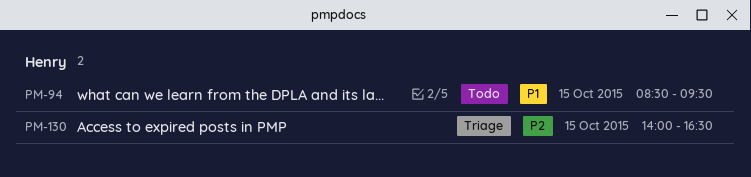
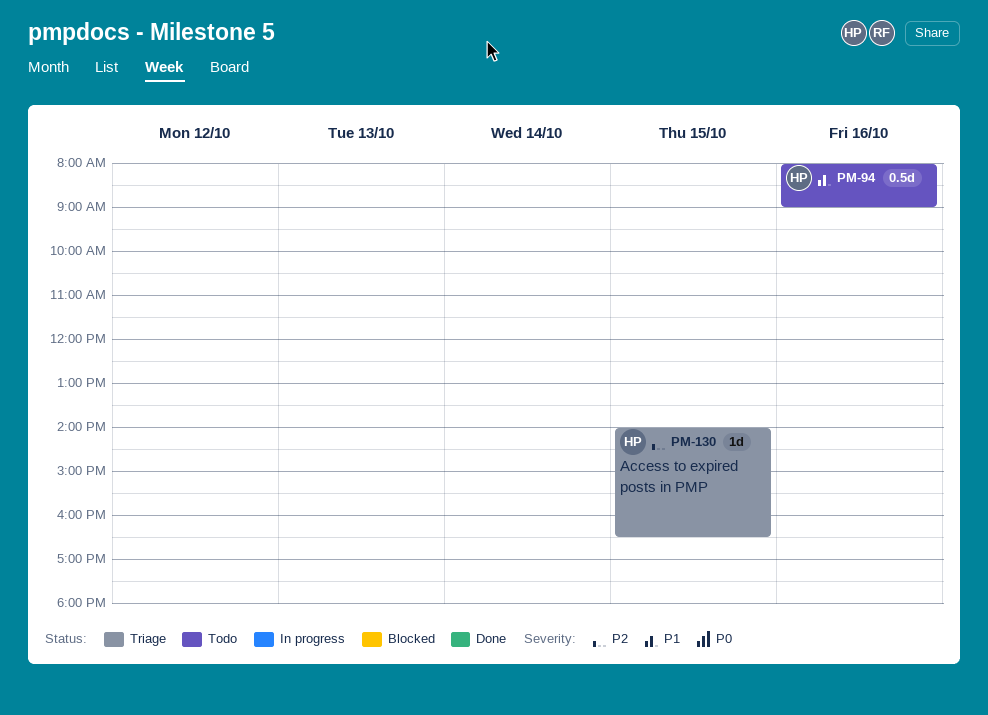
PM-94, day: Oct 15 -> Oct 16
PM-94, begins: 08:30 -> 08:00
PM-94, ends: 09:30 -> 09:00

